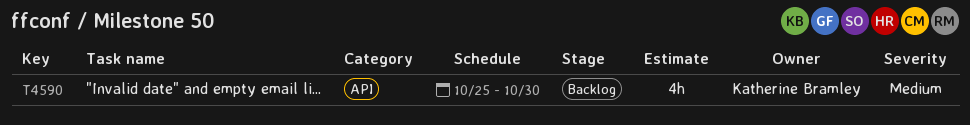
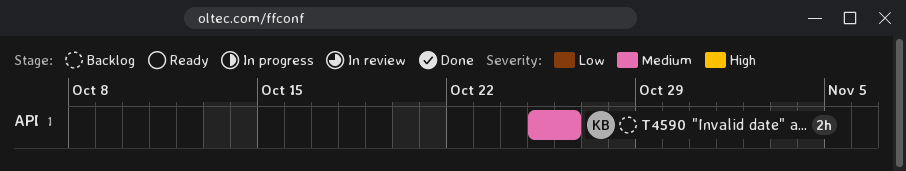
T4590, estimate: 4h -> 2h
T4590, due: Oct 30 -> Oct 26

